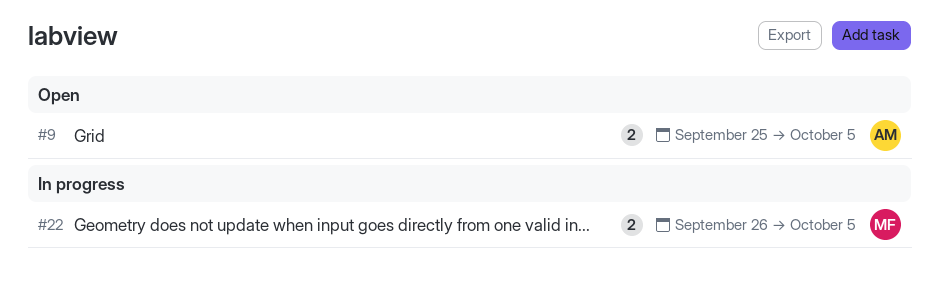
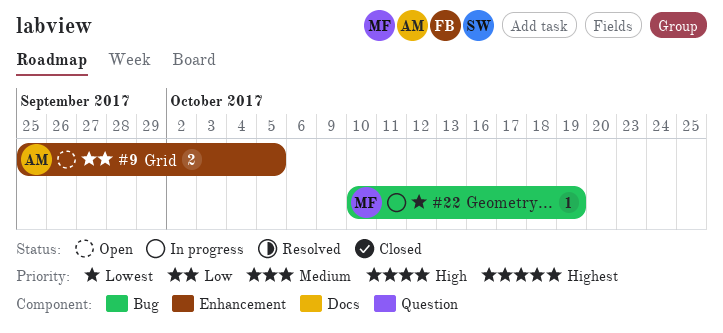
#22, estimate: 2 -> 1
#22, start: Sep 26 -> Oct 10
#22, due: Oct 5 -> Oct 19

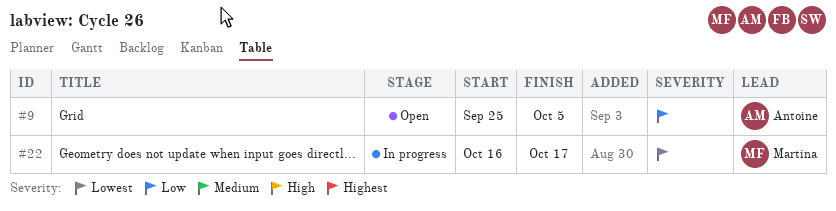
#22, start: Oct 10 -> Oct 16
#22, due: Oct 19 -> Oct 17

